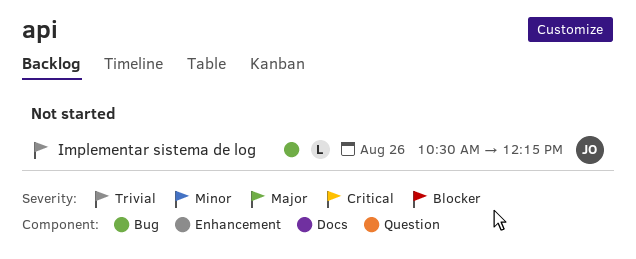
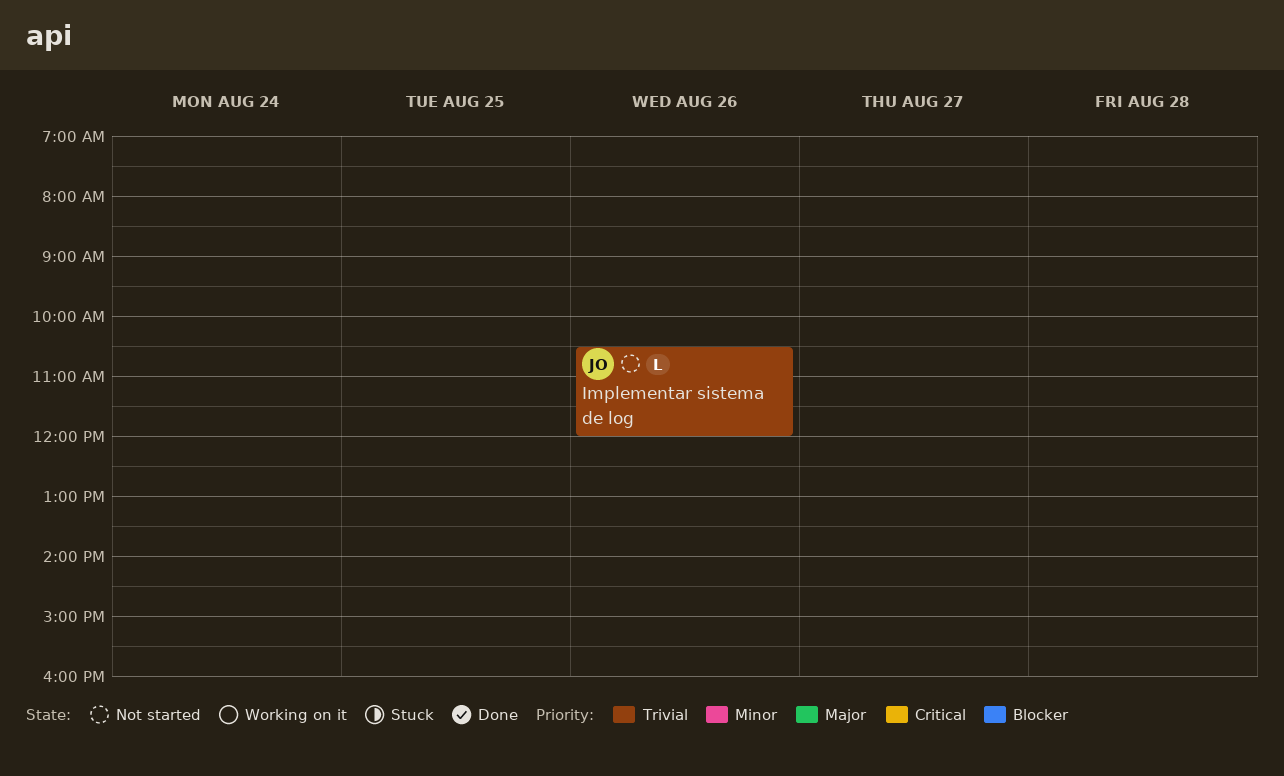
Implementar sistema de log, ends: 12:15 -> 12:00

